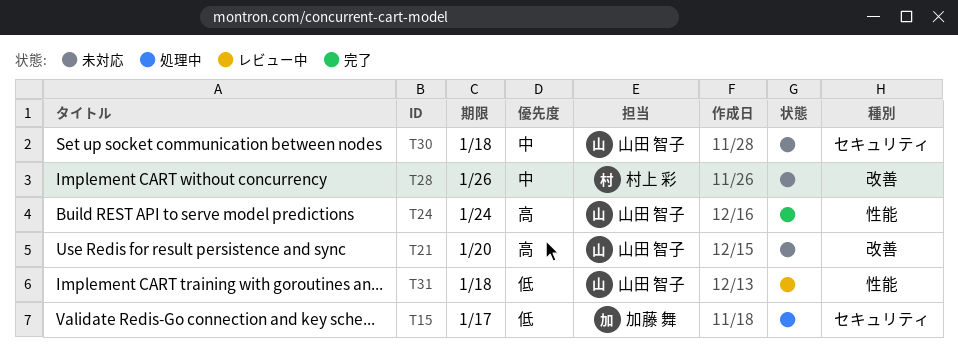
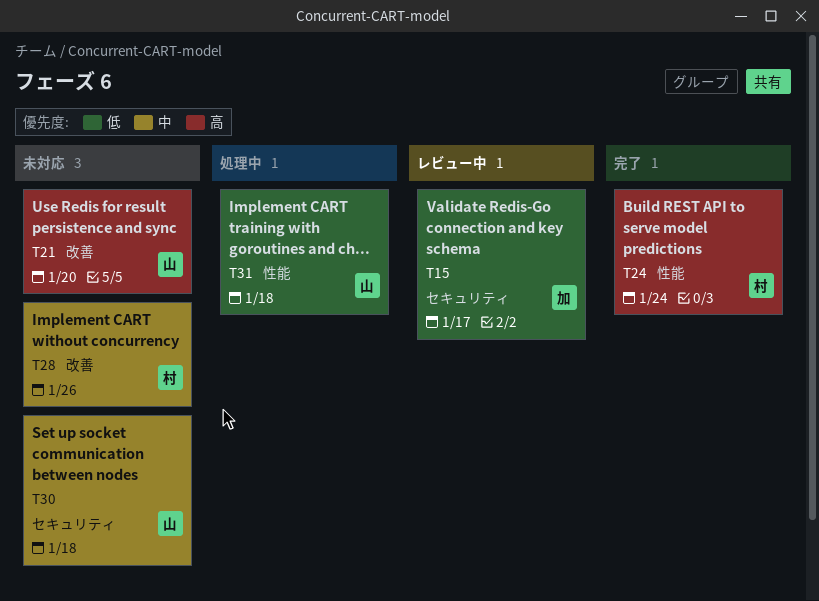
T15, status: 処理中 -> レビュー中
T24, owner: 山田 智子 -> 村上 彩
T31, status: レビュー中 -> 処理中

